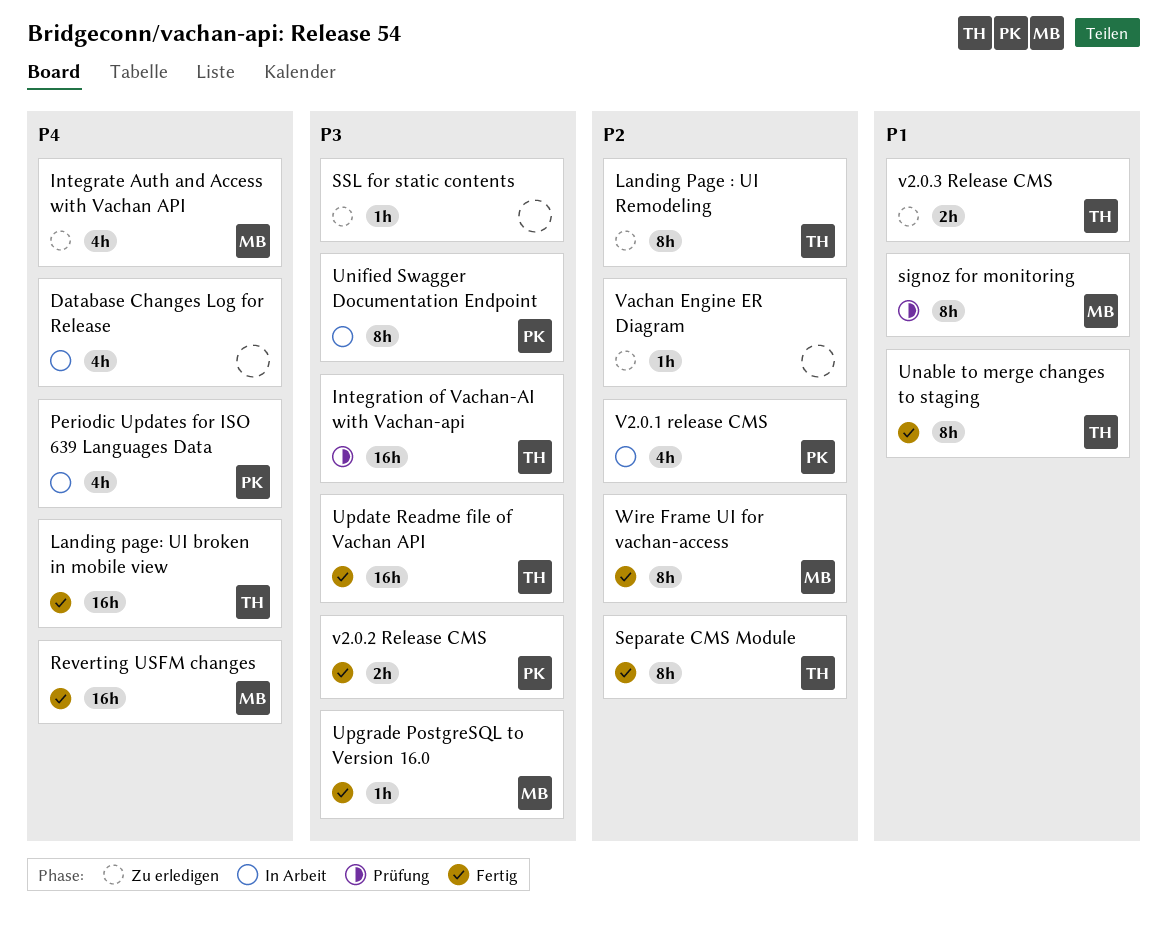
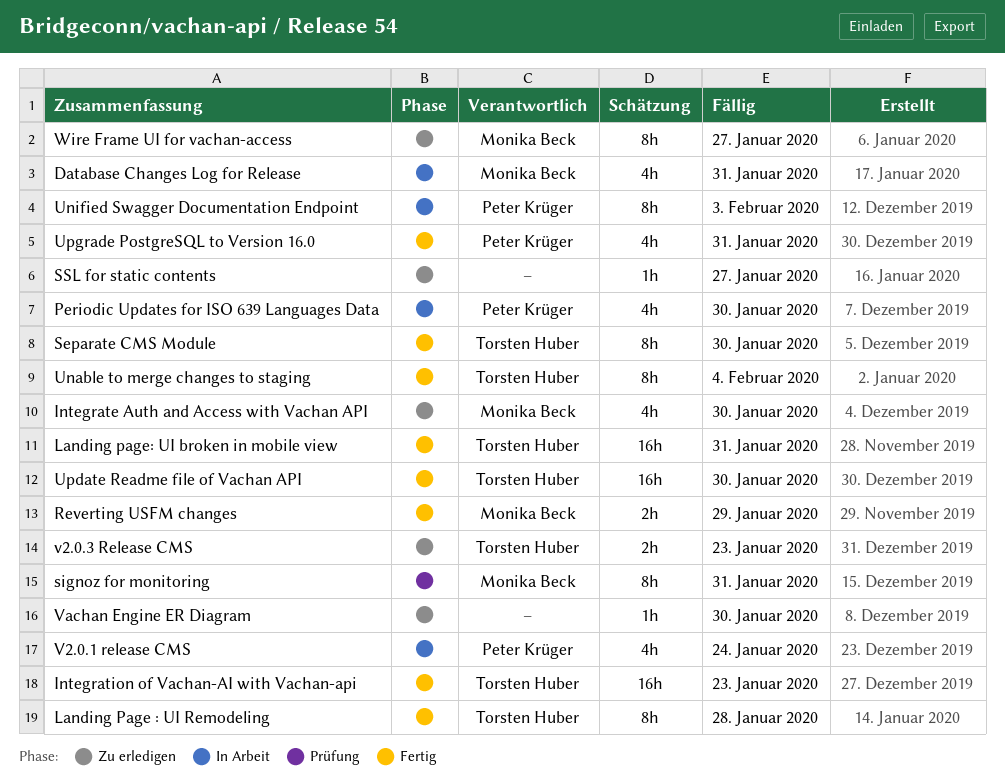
Database Changes Log for Release, owner: none -> Monika Beck
Integration of Vachan-AI with Vachan-api, status: Prüfung -> Fertig
Landing Page : UI Remodeling, status: Zu erledigen -> Fertig
Reverting USFM changes, estimate: 16h -> 2h
Upgrade PostgreSQL to Version 16.0, owner: Monika Beck -> Peter Krüger
Upgrade PostgreSQL to Version 16.0, estimate: 1h -> 4h
v2.0.2 Release CMS: present -> none
Wire Frame UI for vachan-access, status: Fertig -> Zu erledigen

